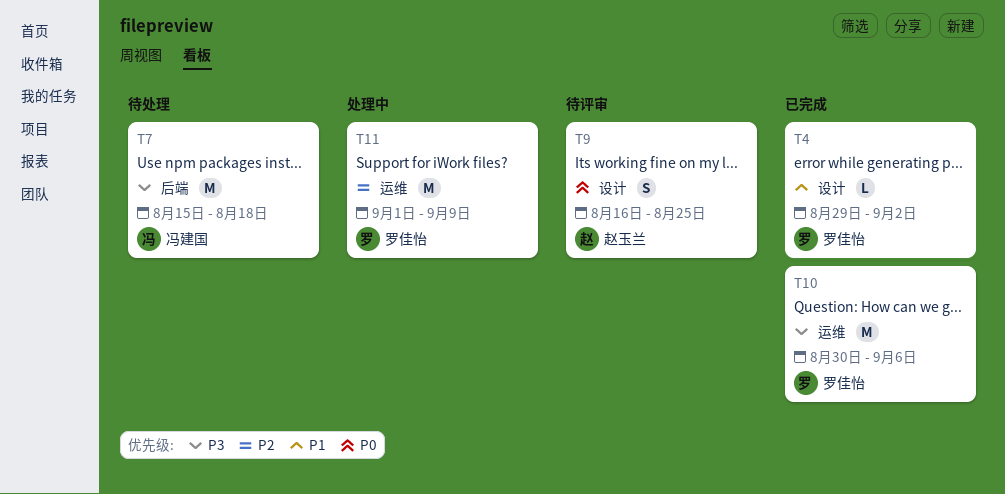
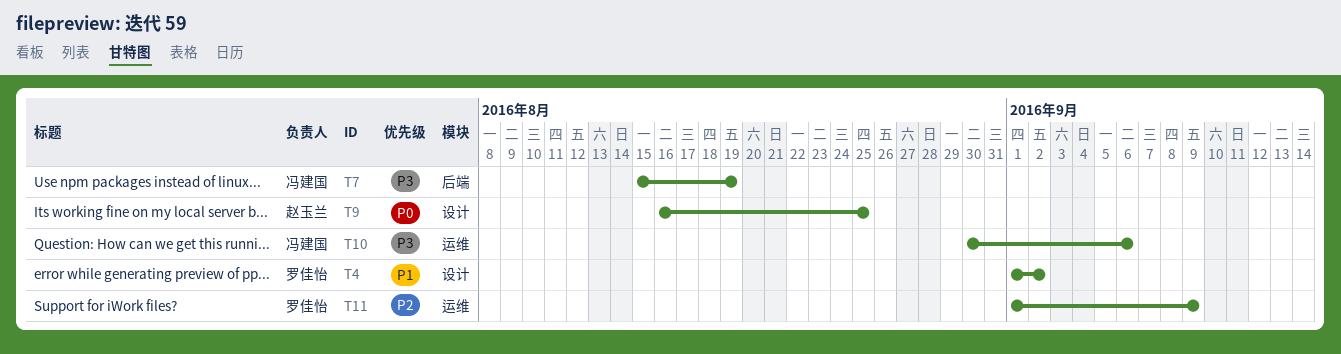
T4, start: Aug 29 -> Sep 1
T7, due: Aug 18 -> Aug 19
T10, owner: 罗佳怡 -> 冯建国

